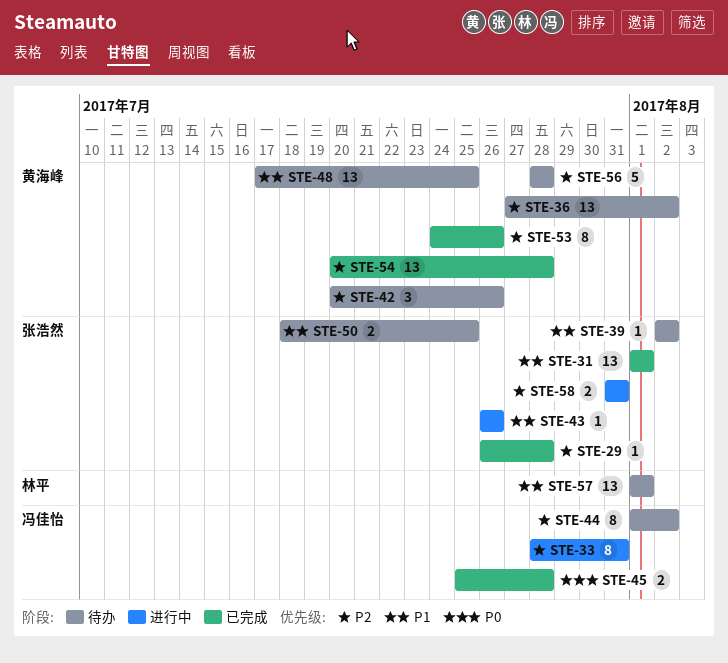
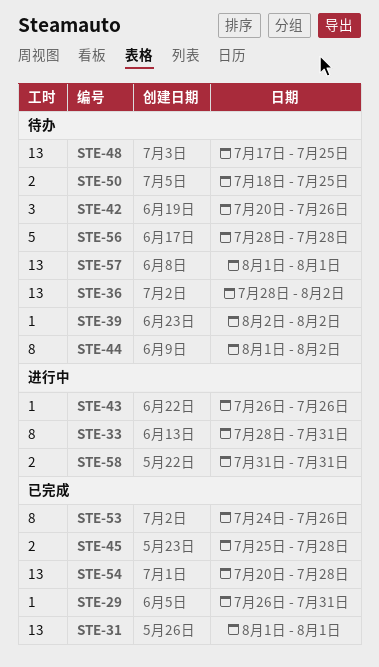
STE-29, due: Jul 28 -> Jul 31
STE-36, start: Jul 27 -> Jul 28

